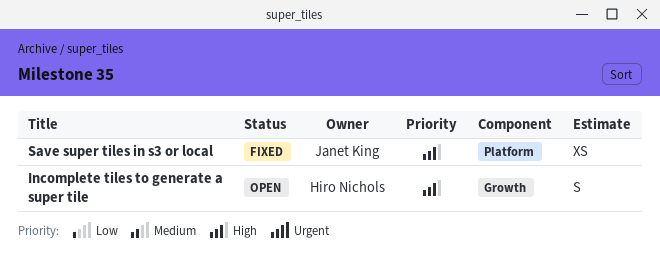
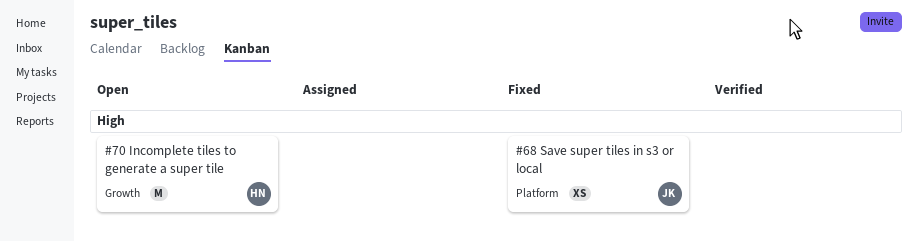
Incomplete tiles to generate a super tile, estimate: S -> M

